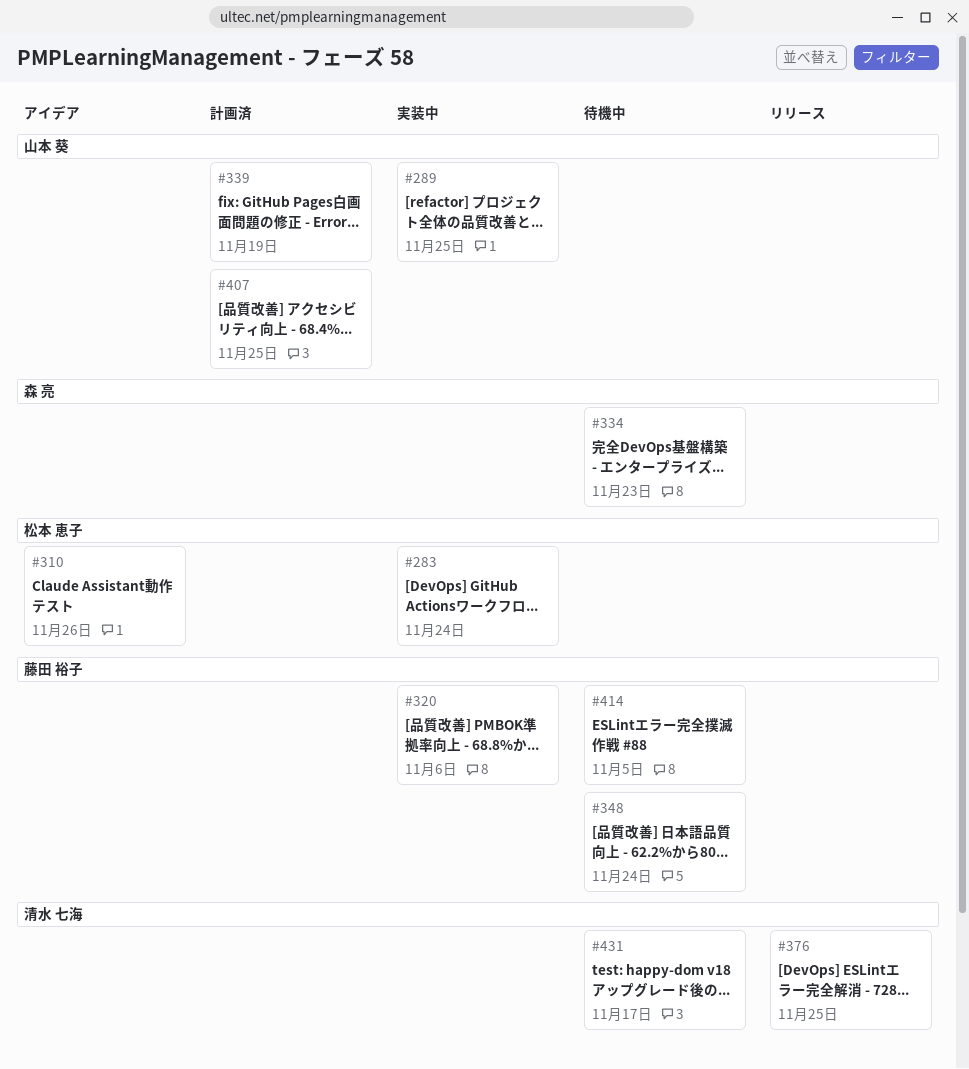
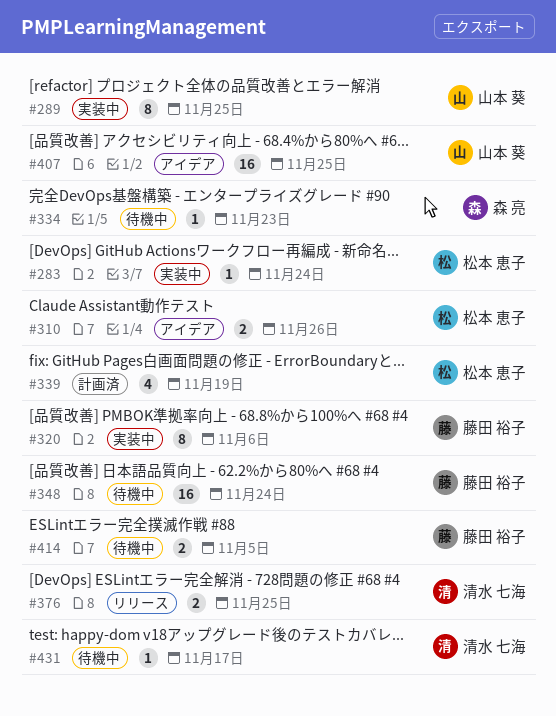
#339, owner: 山本 葵 -> 松本 恵子
#407, status: 計画済 -> アイデア

